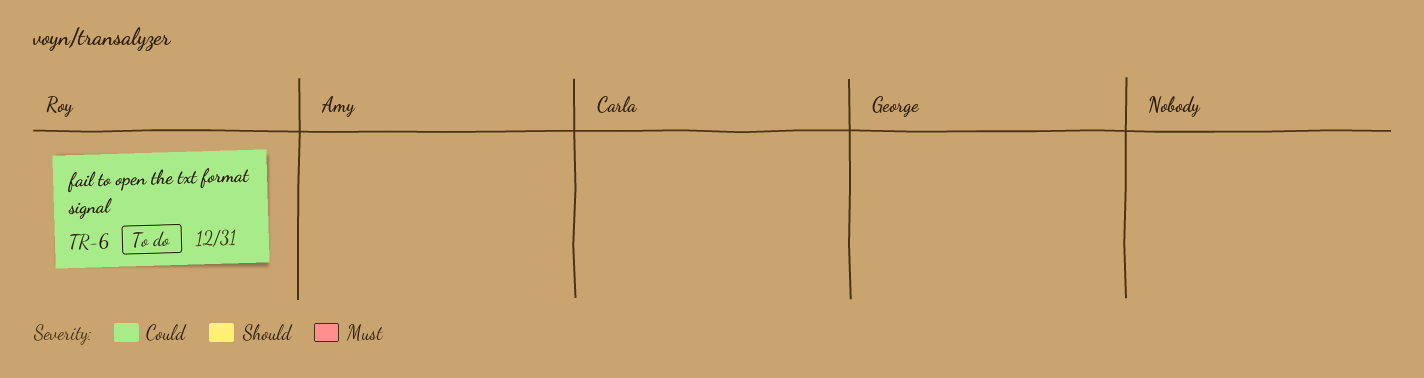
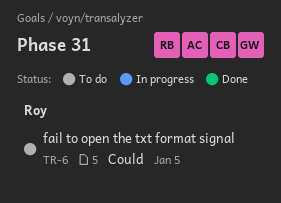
TR-6, due: Dec 31 -> Jan 5

